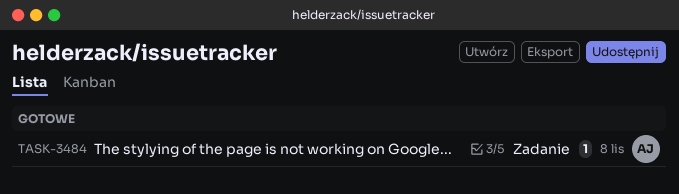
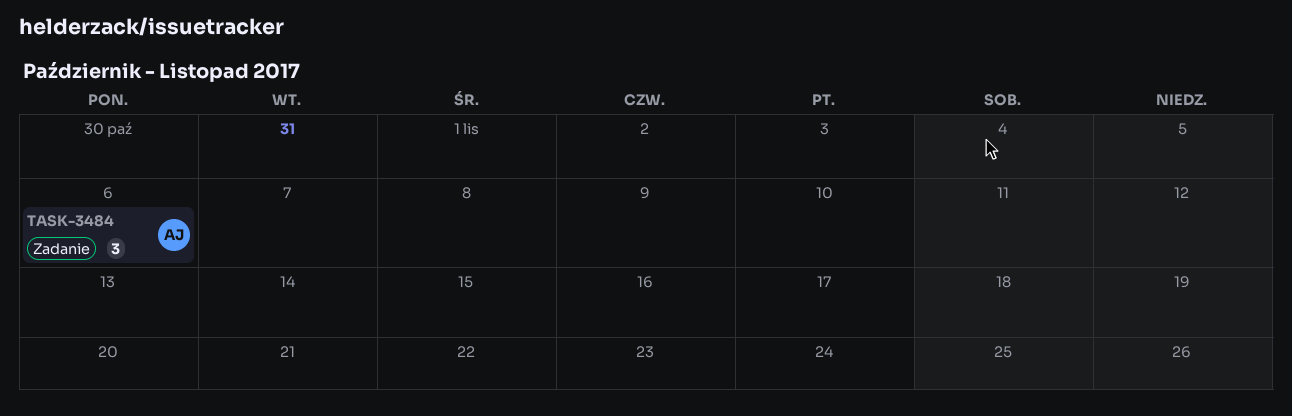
TASK-3484, estimate: 1 -> 3
TASK-3484, due: Nov 8 -> Nov 6

